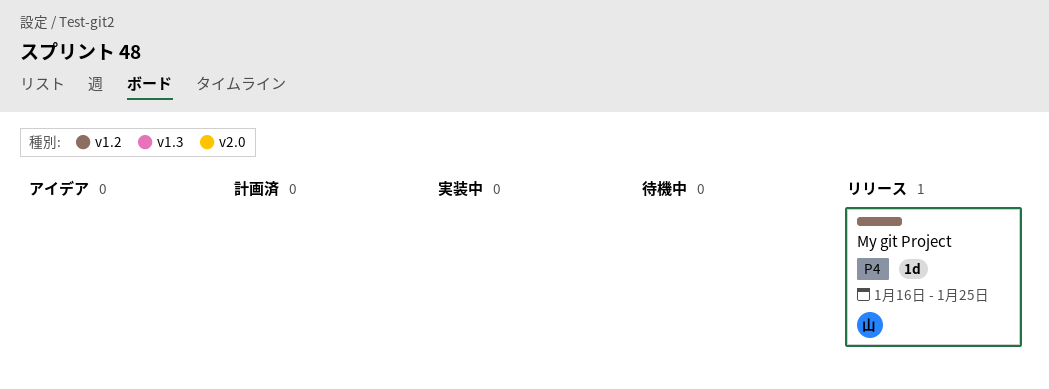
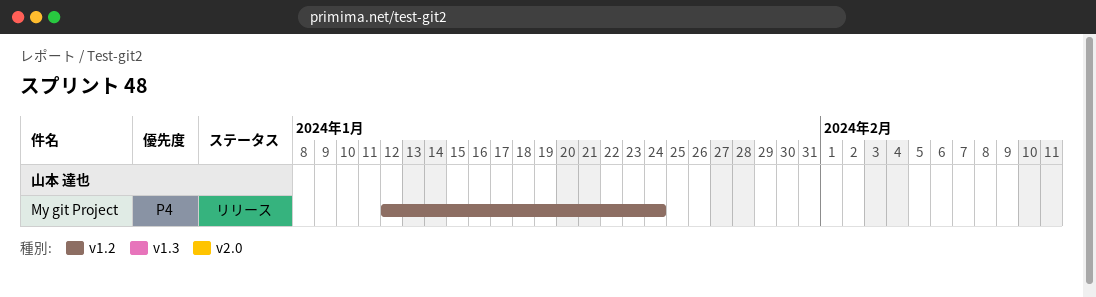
My git Project, start: Jan 16 -> Jan 12
My git Project, due: Jan 25 -> Jan 24

